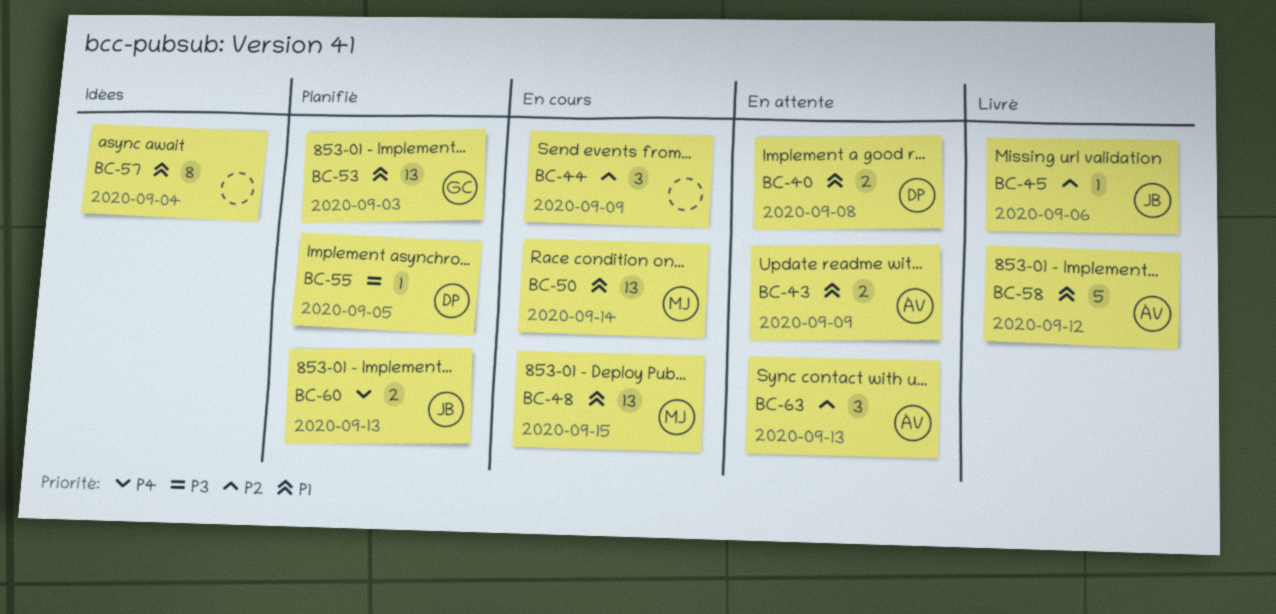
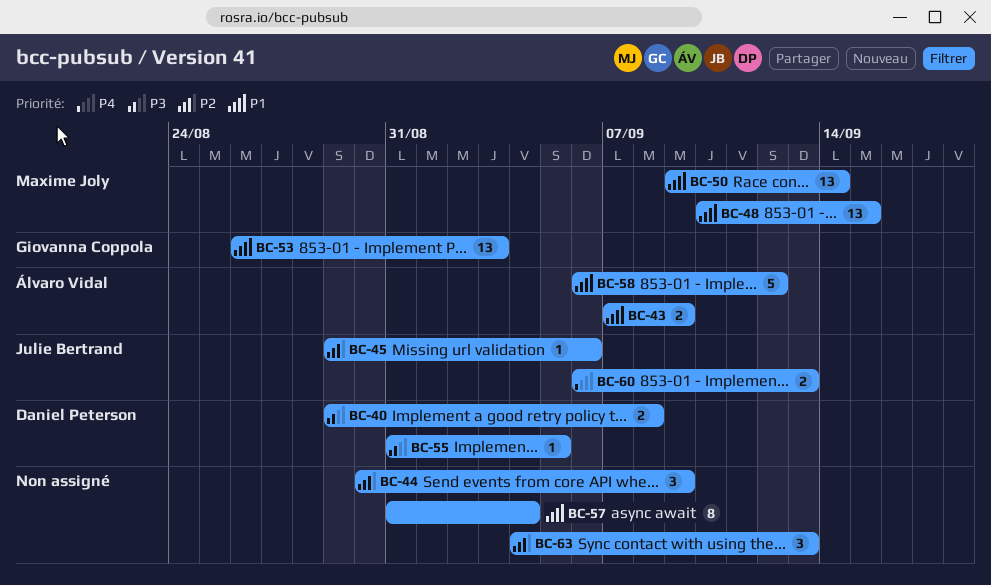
BC-40, priority: P1 -> P3
BC-63, owner: Álvaro Vidal -> none

